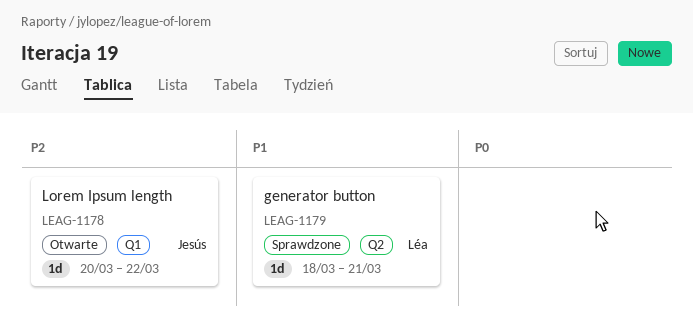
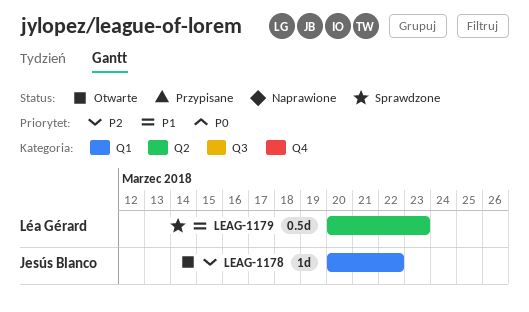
LEAG-1179, estimate: 1d -> 0.5d
LEAG-1179, start: Mar 18 -> Mar 20
LEAG-1179, due: Mar 21 -> Mar 23

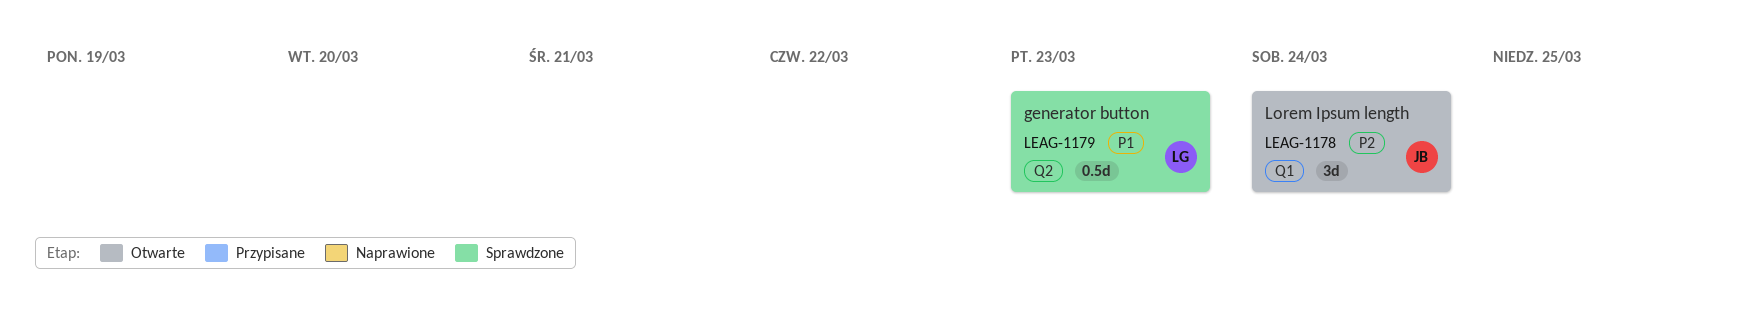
LEAG-1178, estimate: 1d -> 3d
LEAG-1178, due: Mar 22 -> Mar 24

